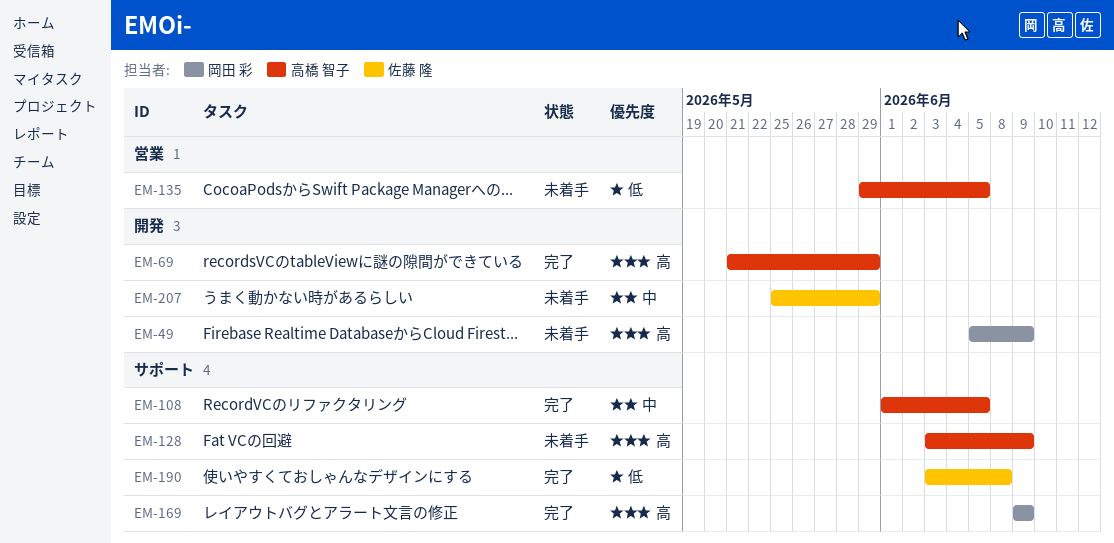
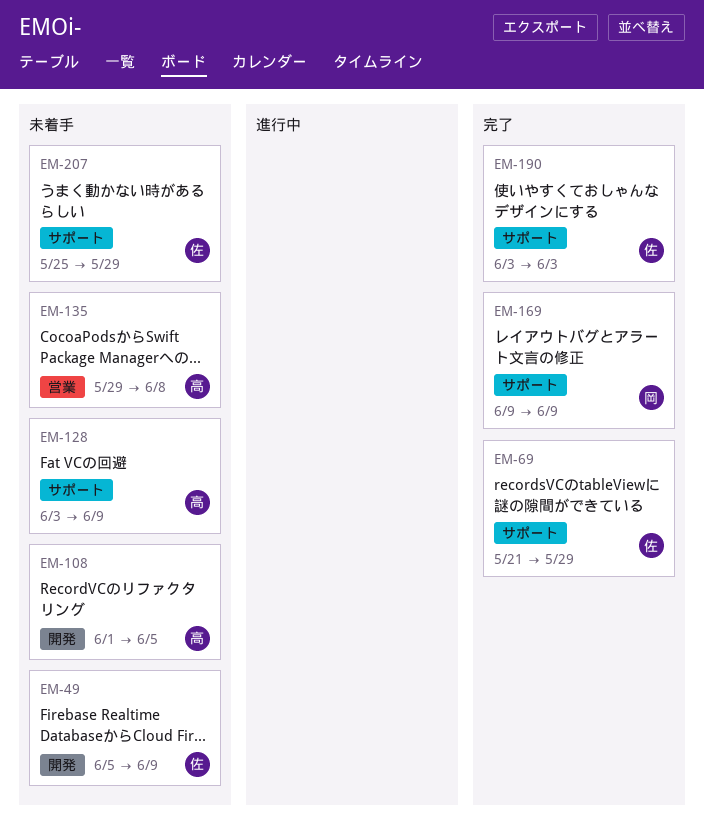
EM-49, owner: 岡田 彩 -> 佐藤 隆
EM-69, owner: 高橋 智子 -> 佐藤 隆
EM-69, label: 開発 -> サポート
EM-108, status: 完了 -> 未着手
EM-108, label: サポート -> 開発
EM-135, due: Jun 5 -> Jun 8
EM-190, due: Jun 8 -> Jun 3
EM-207, label: 開発 -> サポート

